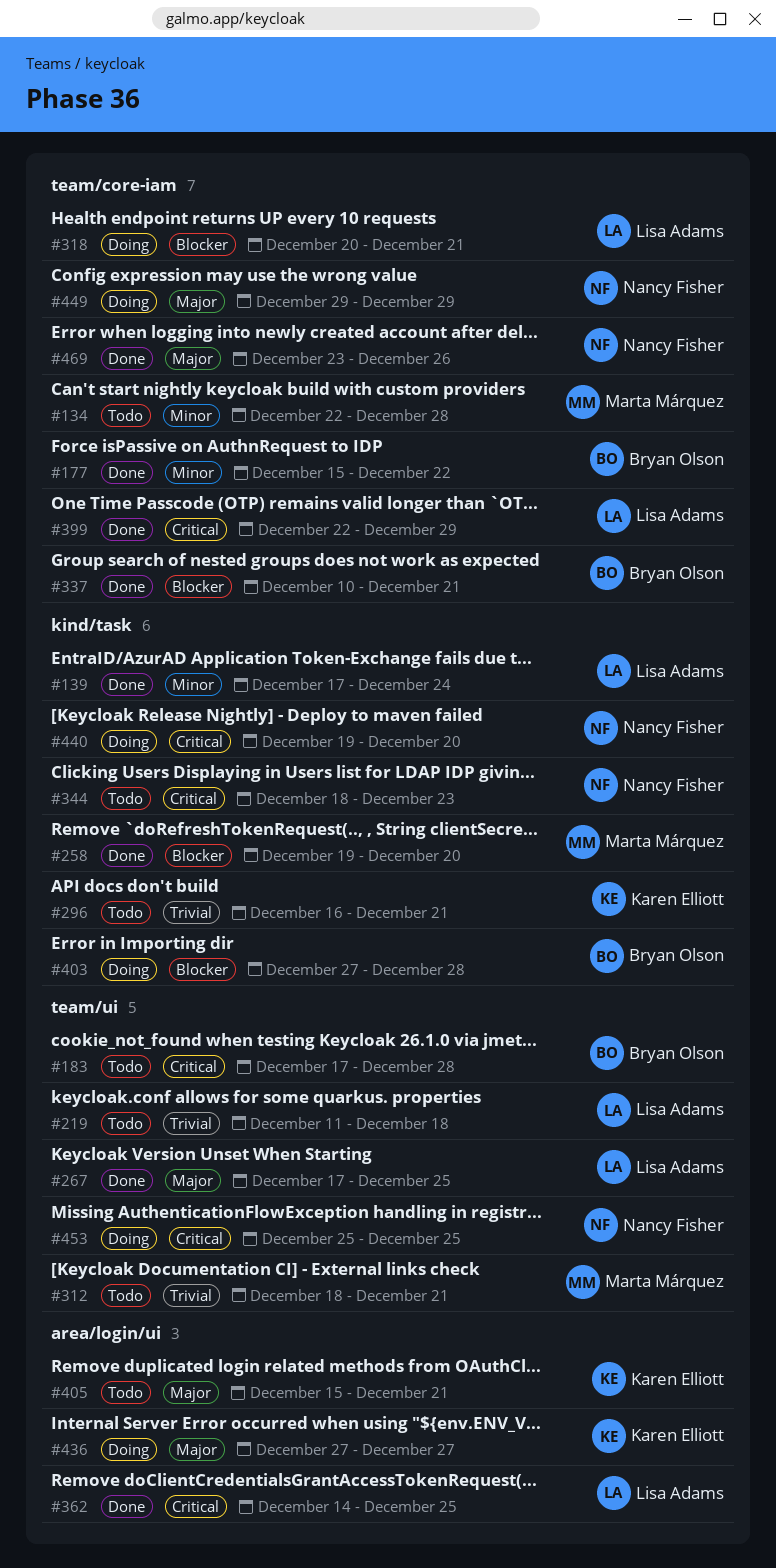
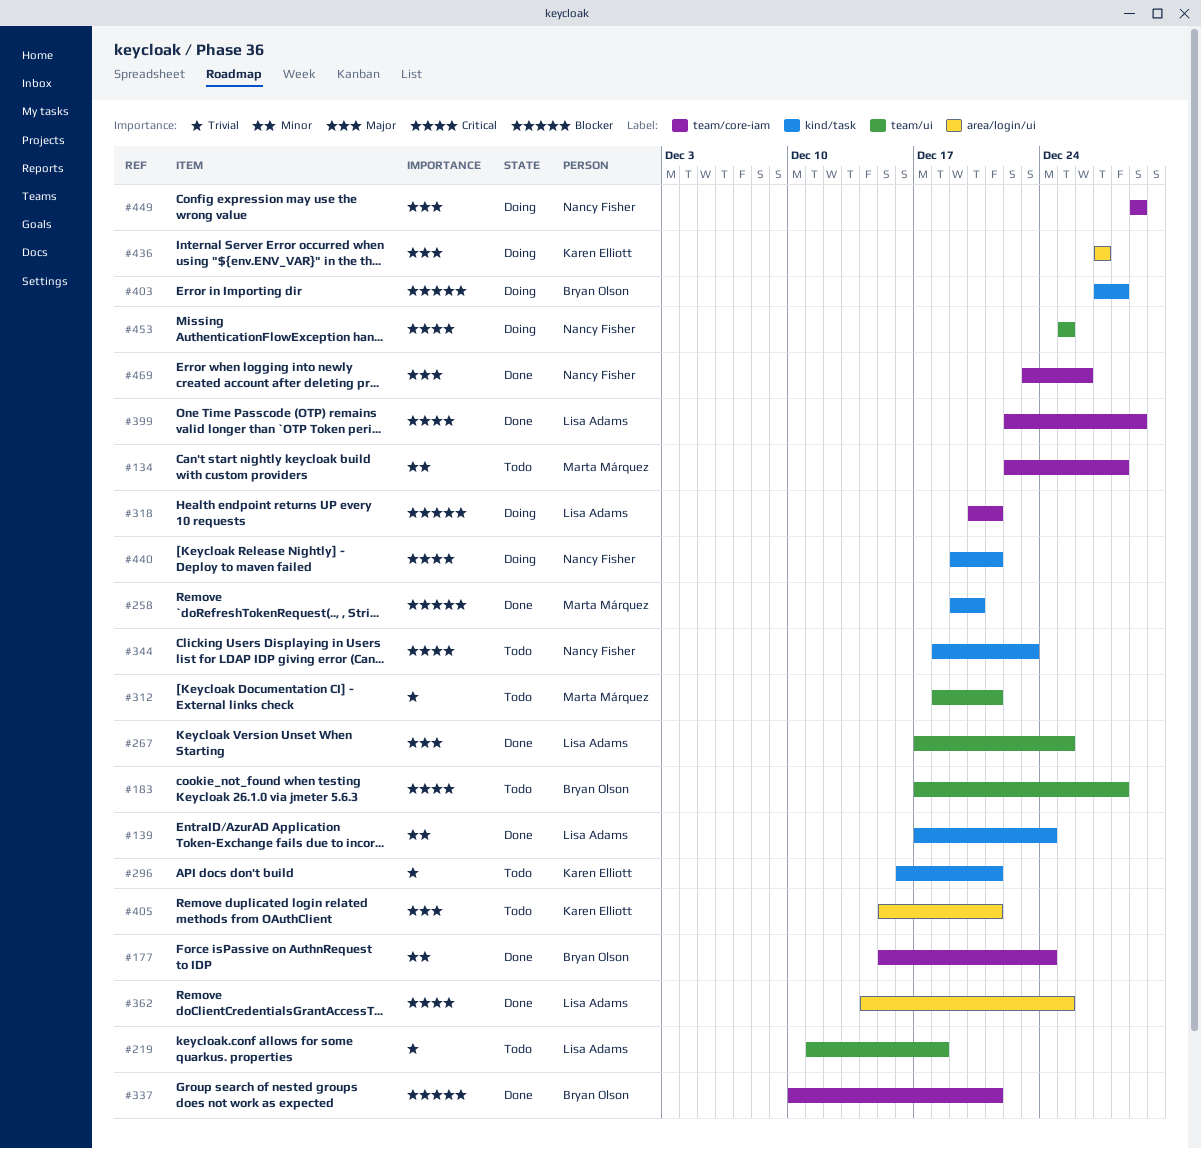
#177, due: Dec 22 -> Dec 24
#440, due: Dec 20 -> Dec 21

